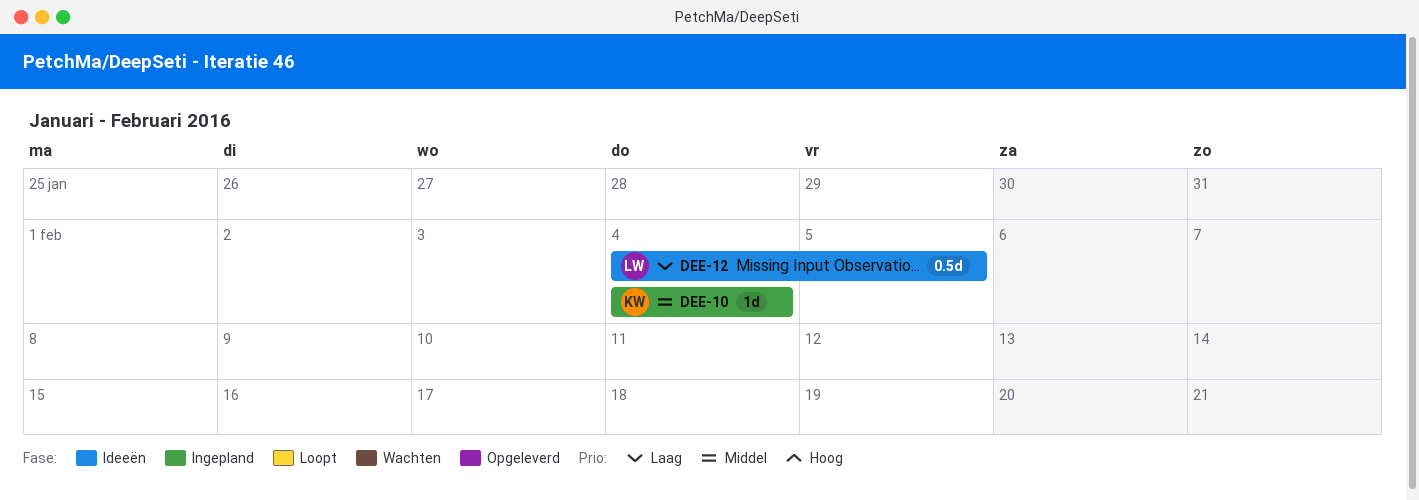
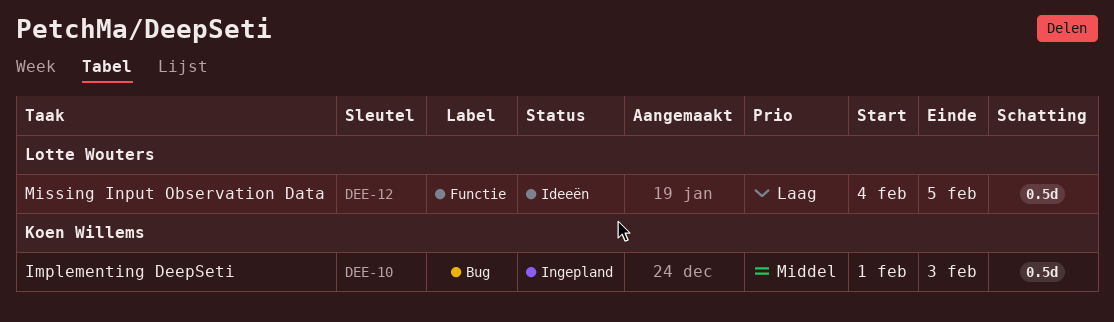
DEE-10, estimate: 1d -> 0.5d
DEE-10, start: Feb 4 -> Feb 1
DEE-10, due: Feb 4 -> Feb 3

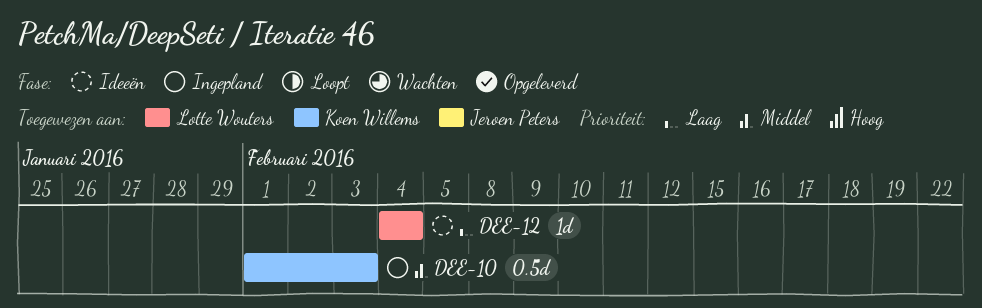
DEE-12, estimate: 0.5d -> 1d
DEE-12, due: Feb 5 -> Feb 4

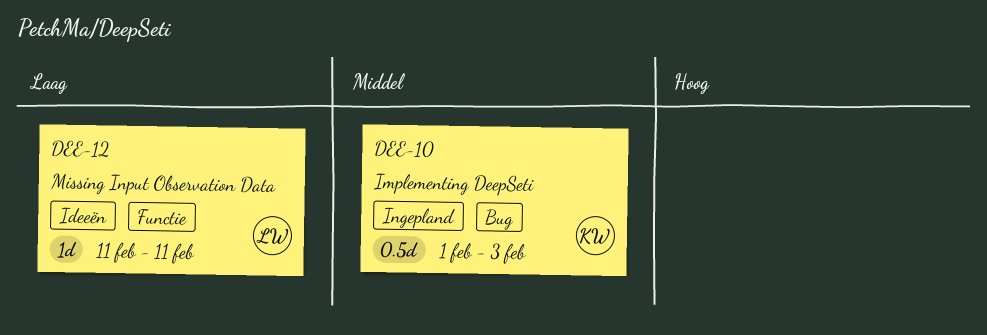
DEE-12, start: Feb 4 -> Feb 11
DEE-12, due: Feb 4 -> Feb 11

